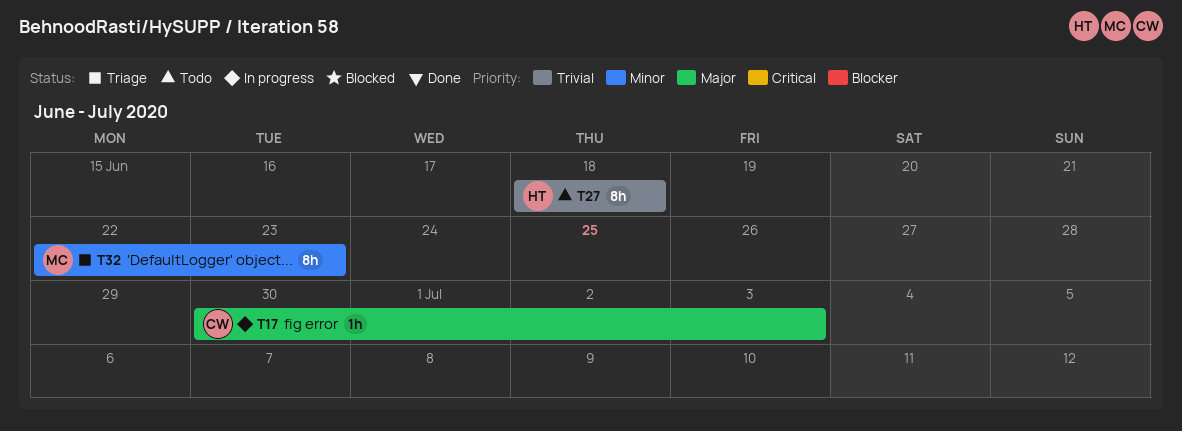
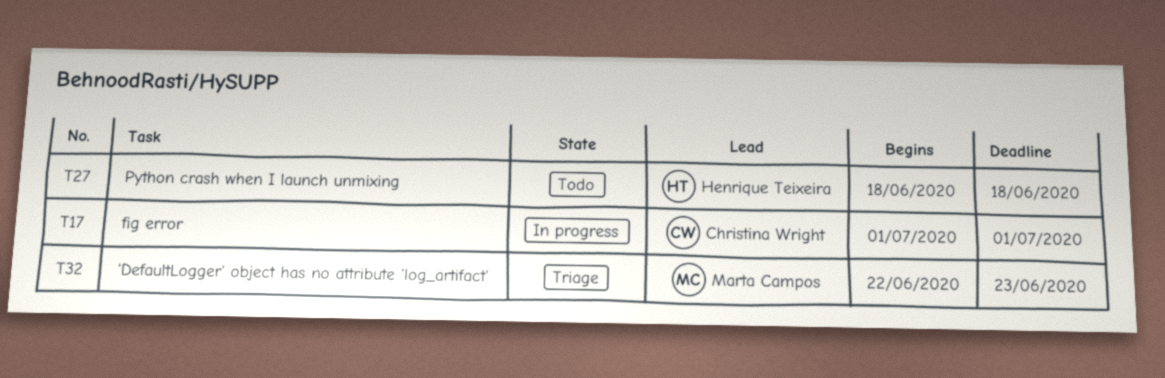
T17, start: Jun 30 -> Jul 1
T17, due: Jul 3 -> Jul 1

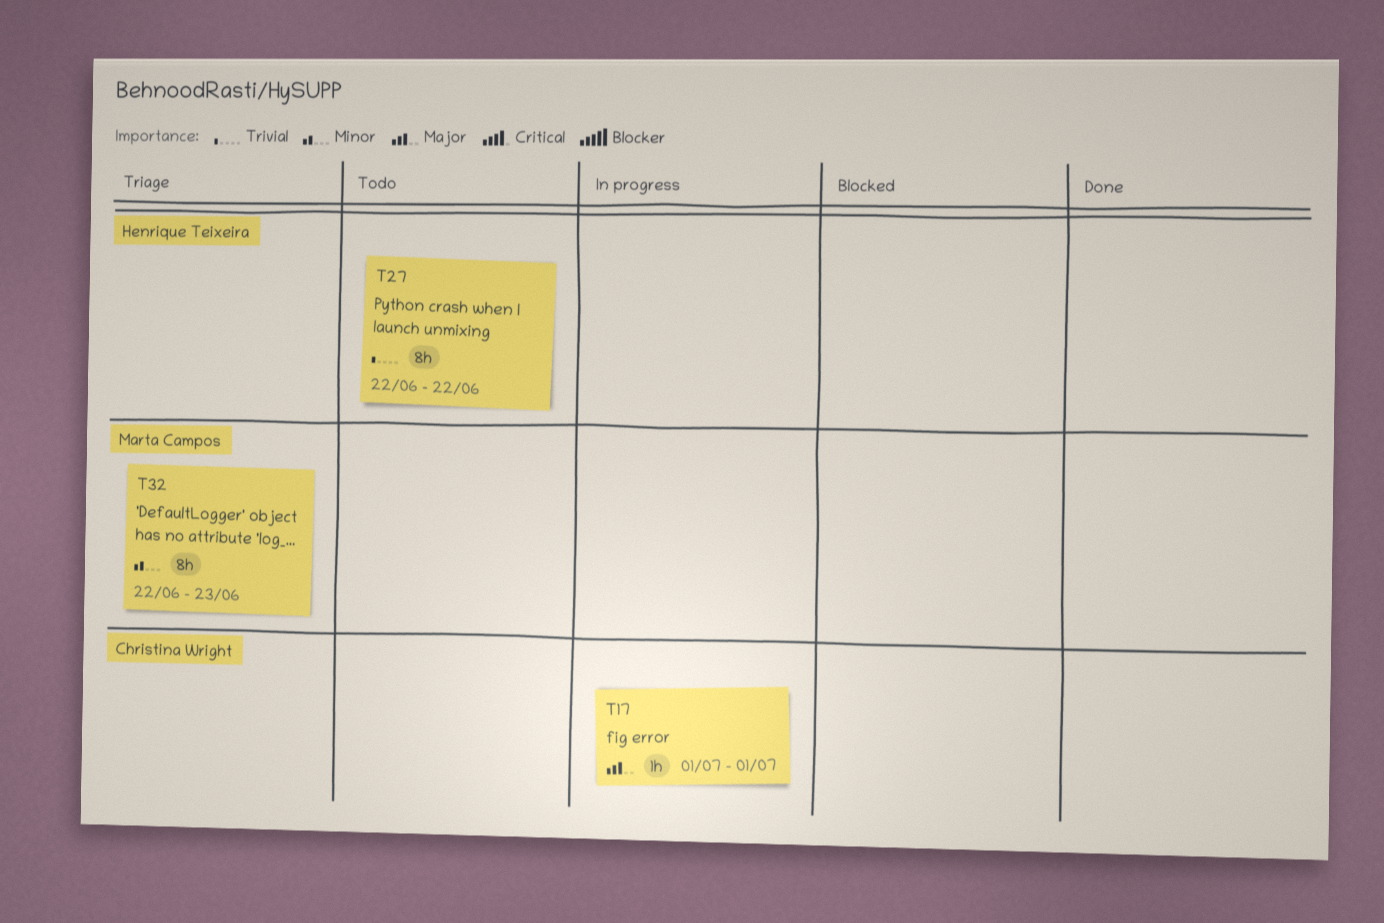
T27, start: Jun 18 -> Jun 22
T27, due: Jun 18 -> Jun 22

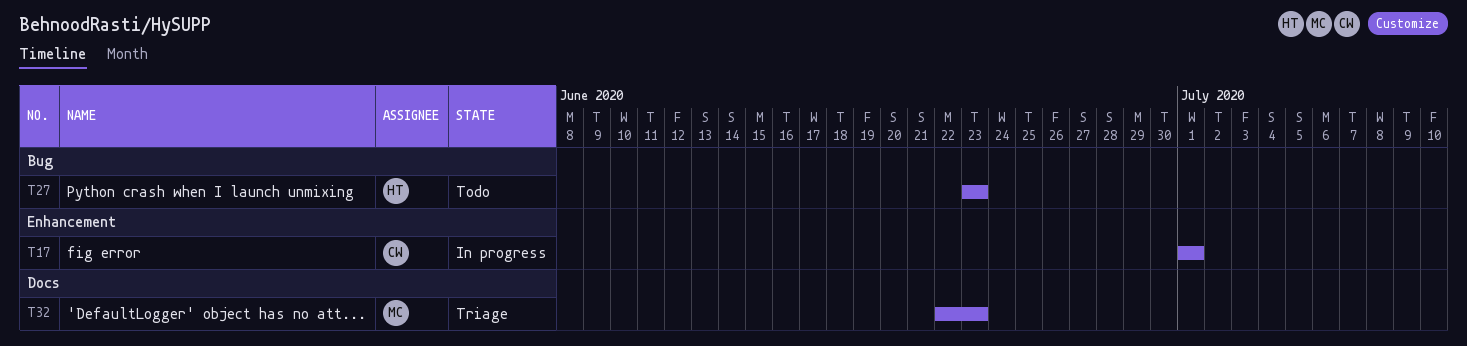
T27, start: Jun 22 -> Jun 23
T27, due: Jun 22 -> Jun 23

